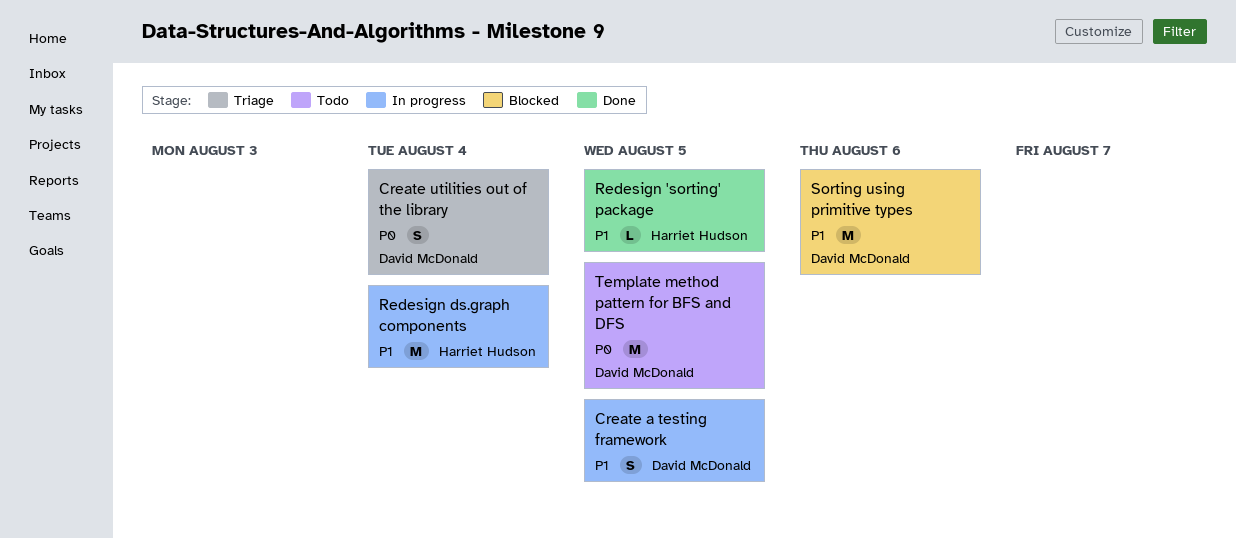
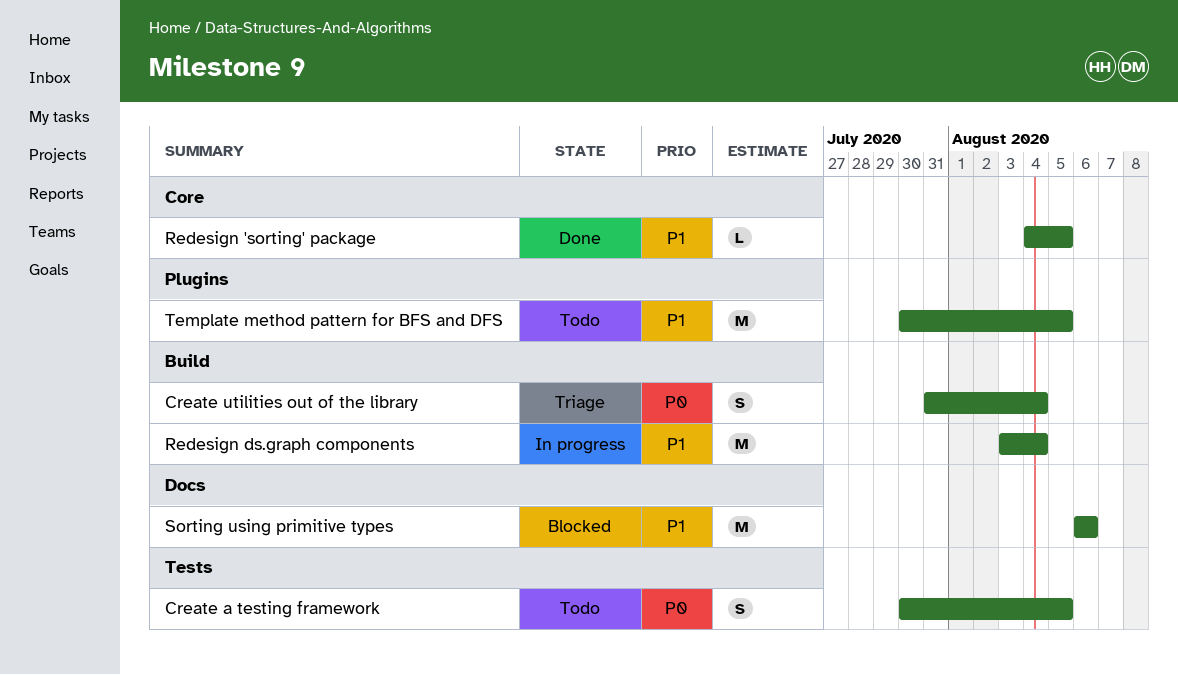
Create a testing framework, status: In progress -> Todo
Create a testing framework, priority: P1 -> P0
Template method pattern for BFS and DFS, priority: P0 -> P1

